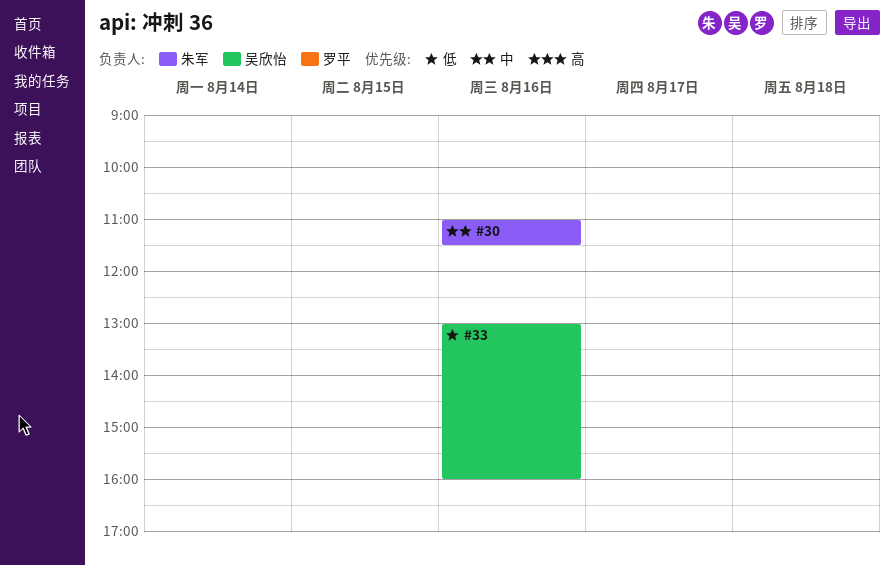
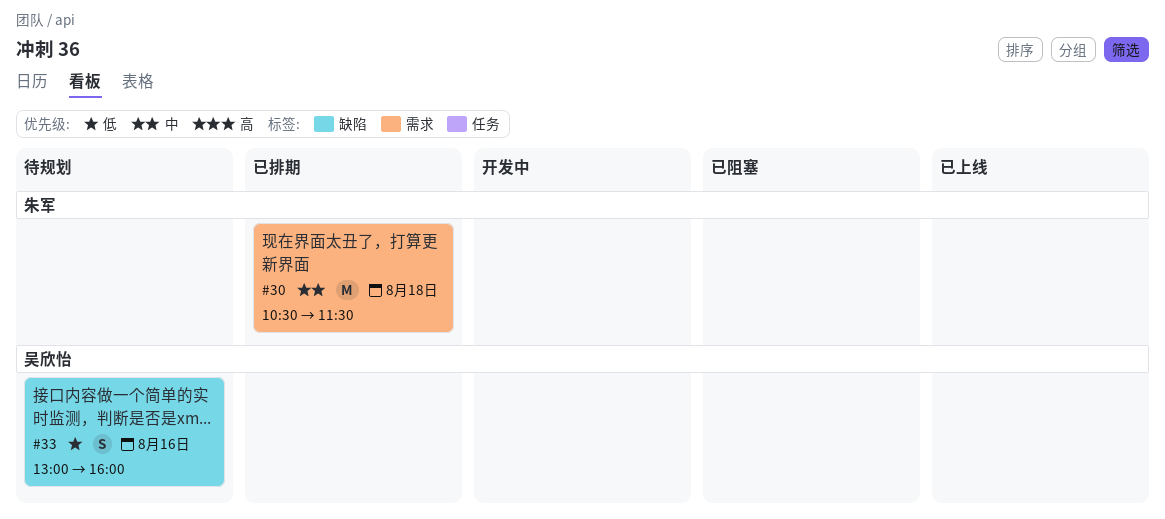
#30, day: Aug 16 -> Aug 18
#30, begins: 11:00 -> 10:30

